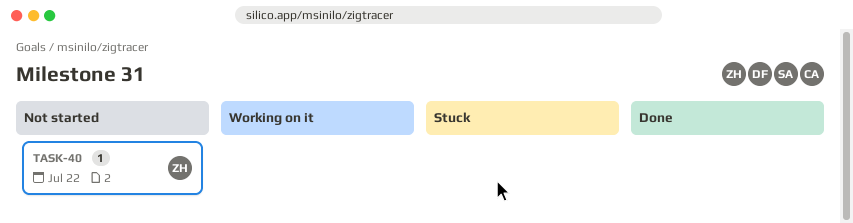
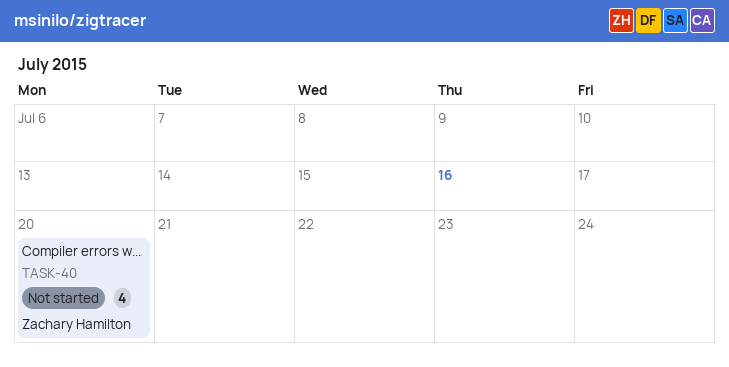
TASK-40, estimate: 1 -> 4
TASK-40, due: Jul 22 -> Jul 20

